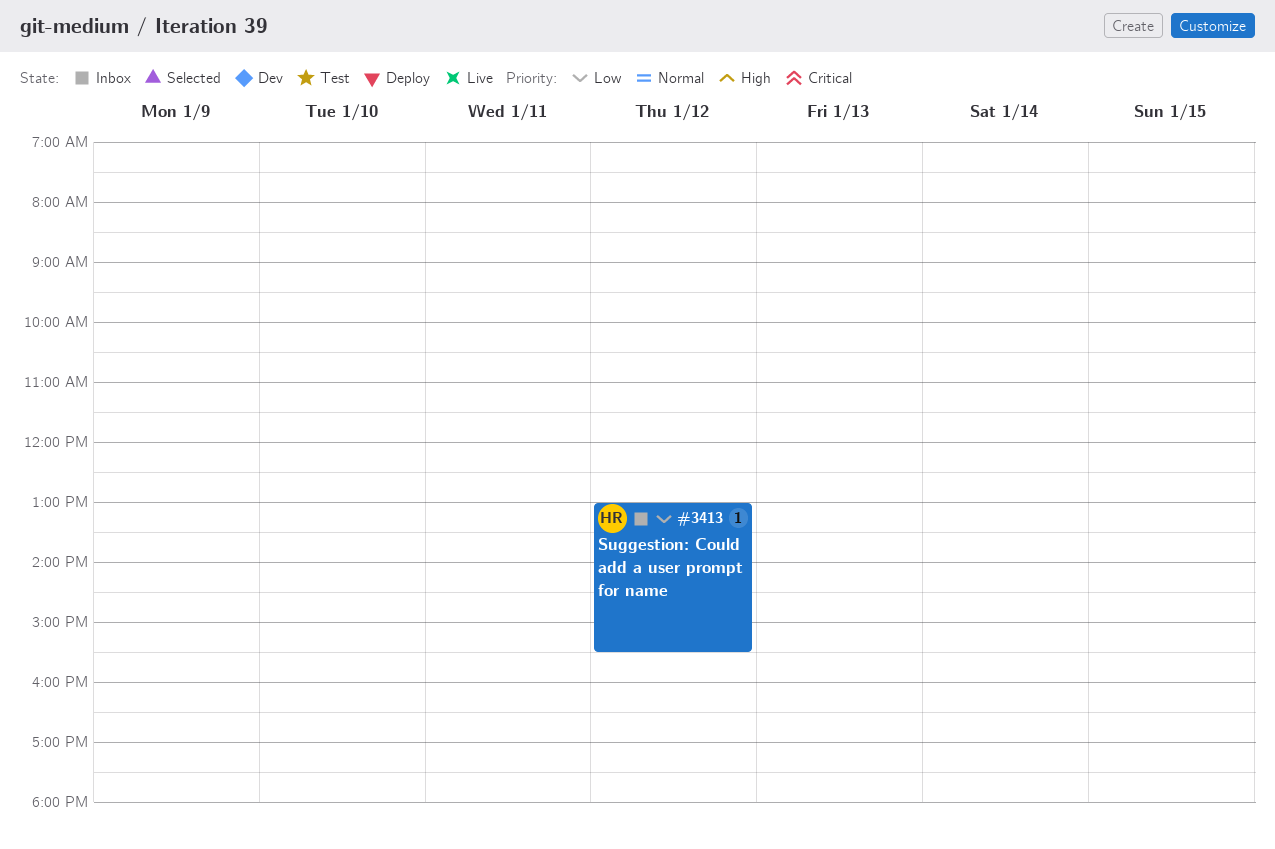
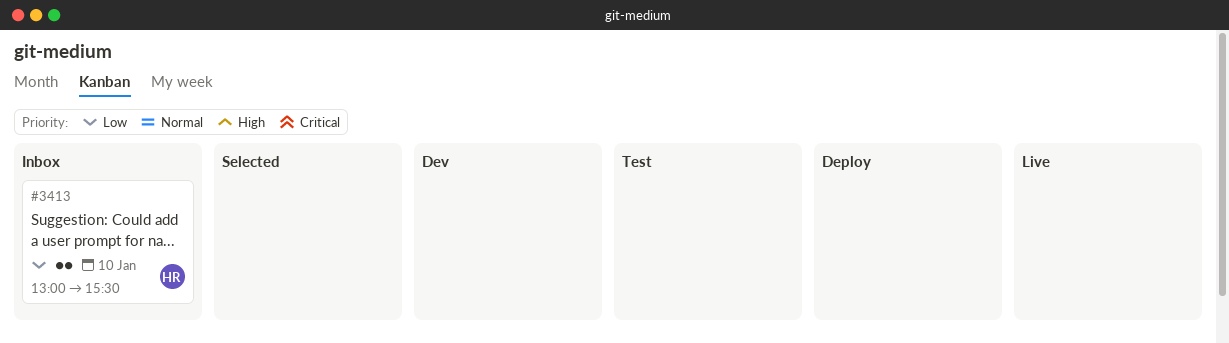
#3413, estimate: 1 -> 2
#3413, day: Jan 12 -> Jan 10

